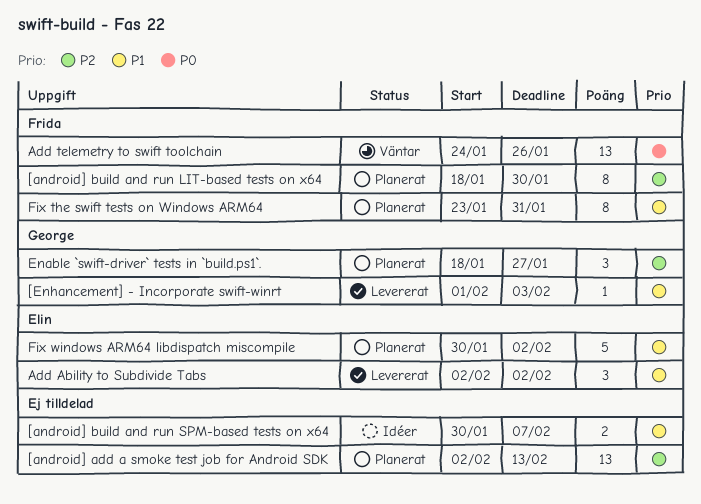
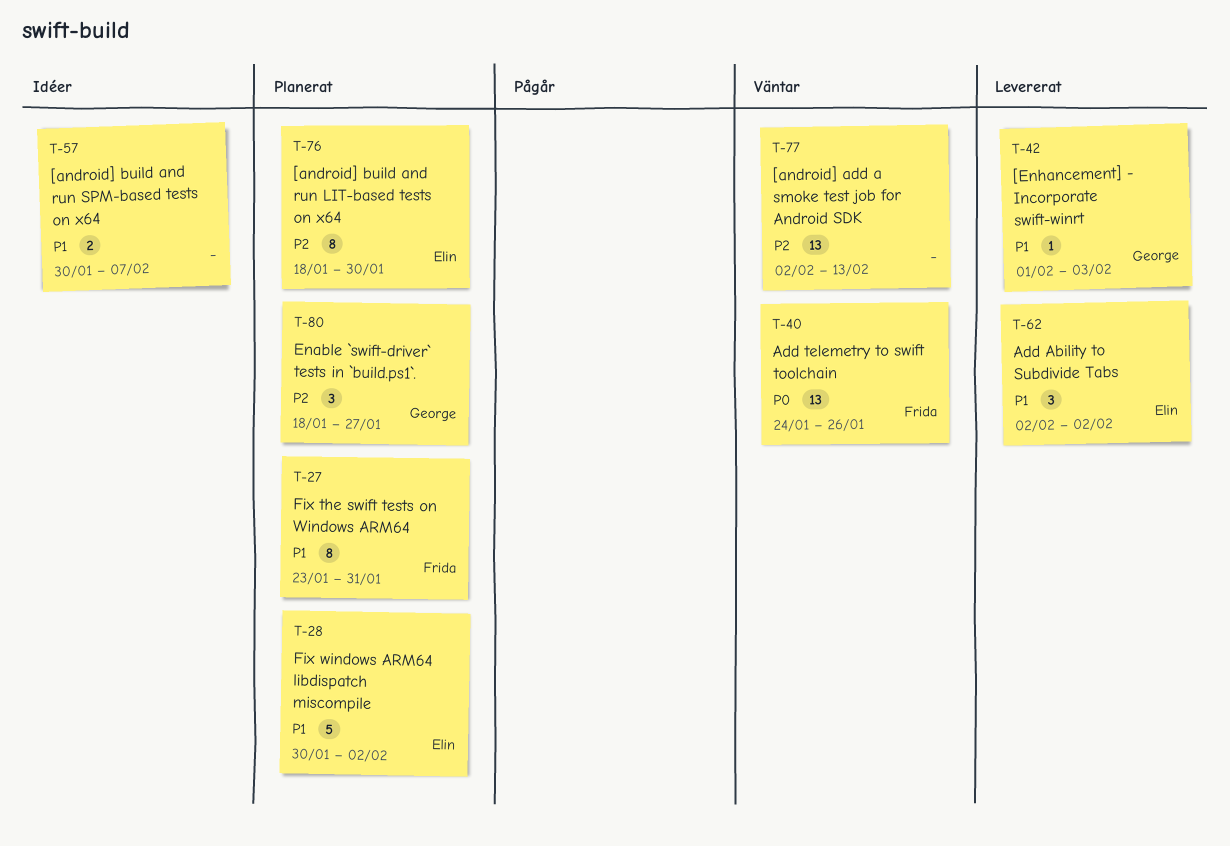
[android] add a smoke test job for Android SDK, status: Planerat -> Väntar
[android] build and run LIT-based tests on x64, owner: Frida -> Elin

